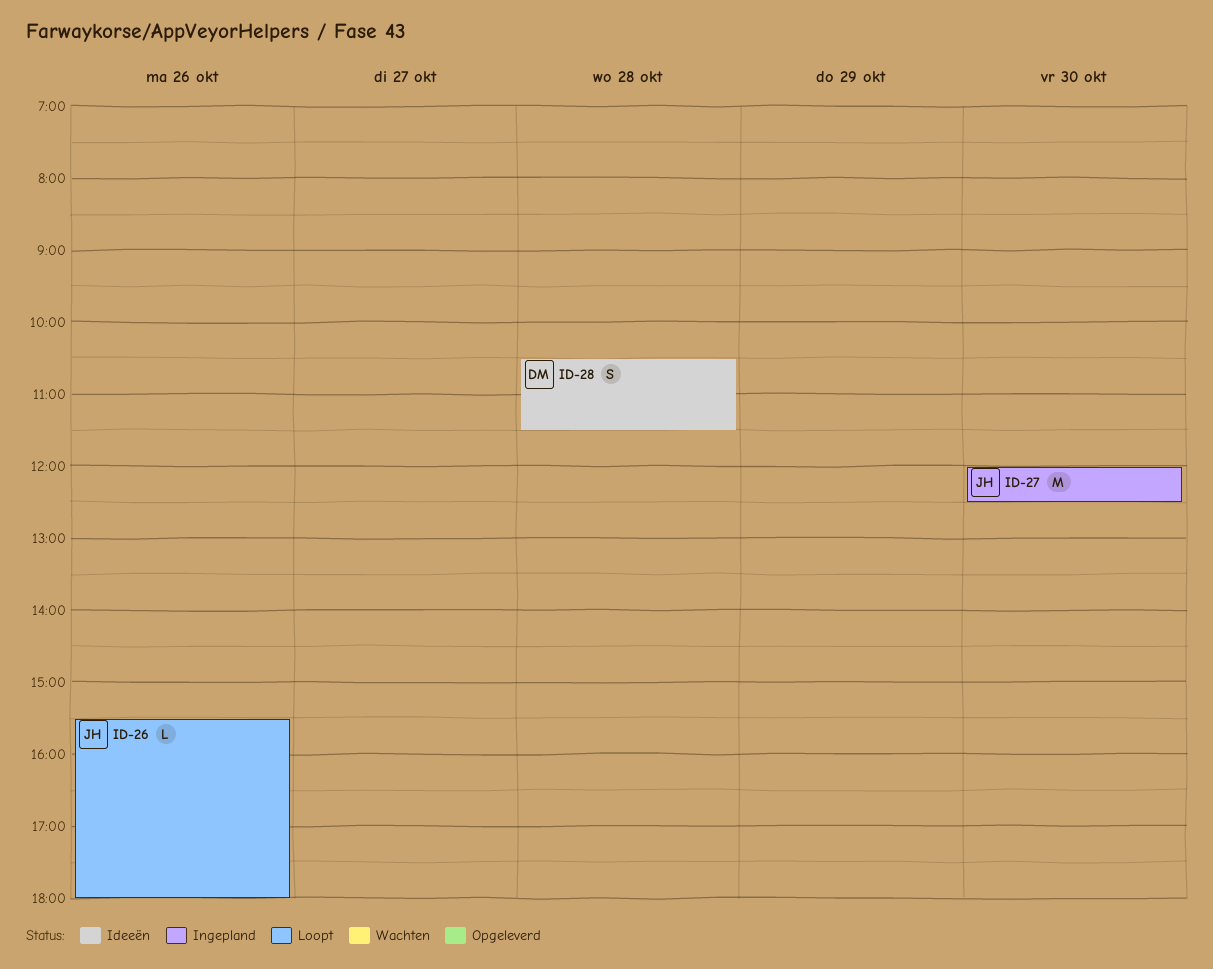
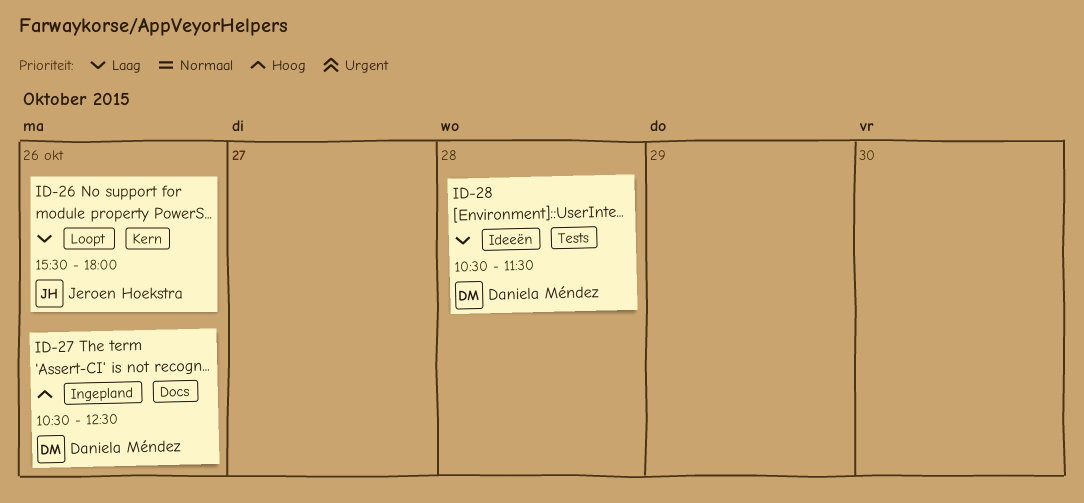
ID-27, owner: Jeroen Hoekstra -> Daniela Méndez
ID-27, day: Oct 30 -> Oct 26
ID-27, begins: 12:00 -> 10:30

